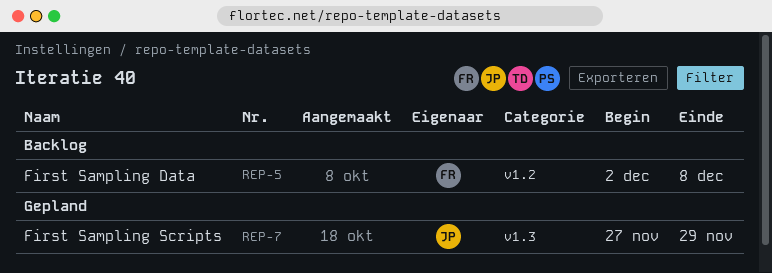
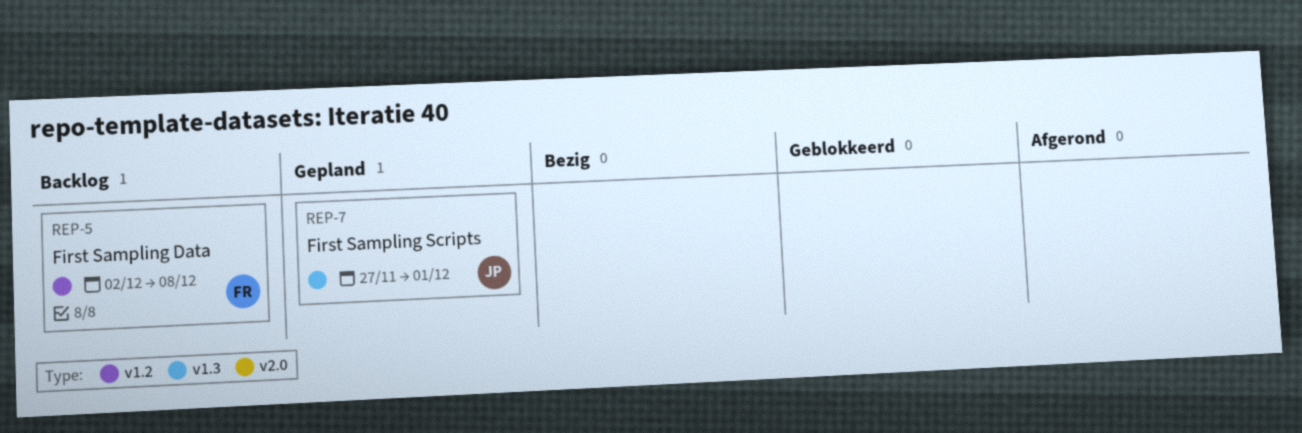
REP-7, due: Nov 29 -> Dec 1

